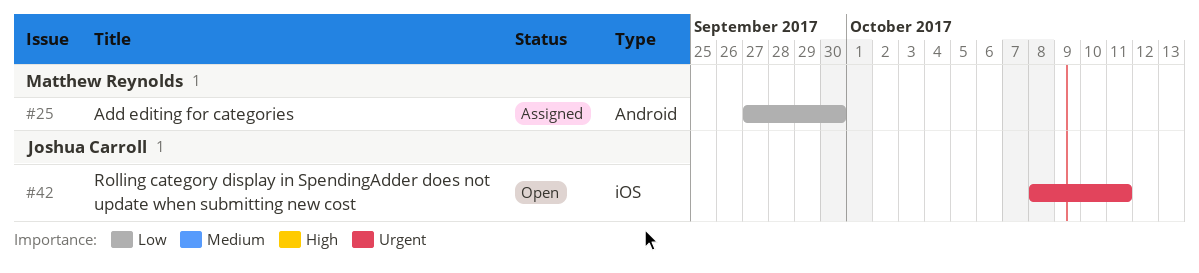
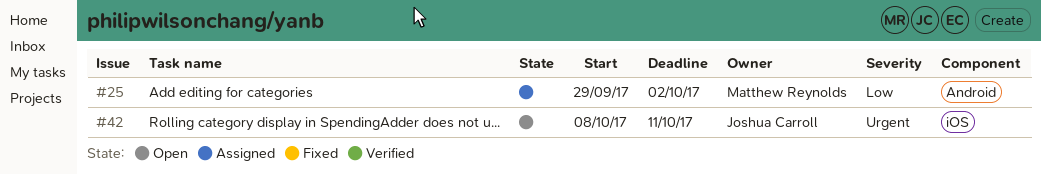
#25, start: Sep 27 -> Sep 29
#25, due: Sep 30 -> Oct 2

